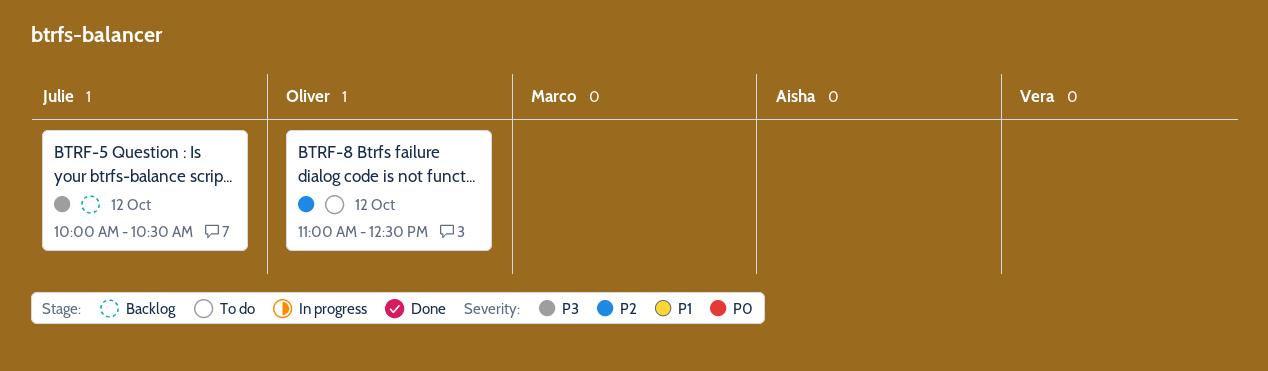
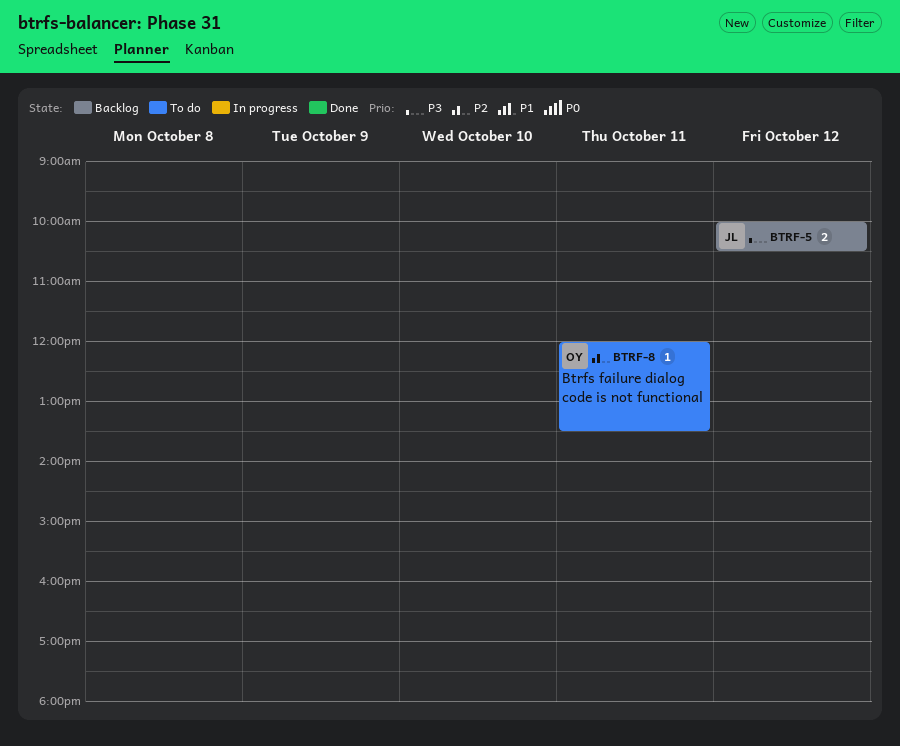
BTRF-8, day: Oct 12 -> Oct 11
BTRF-8, begins: 11:00 -> 12:00
BTRF-8, ends: 12:30 -> 13:30

